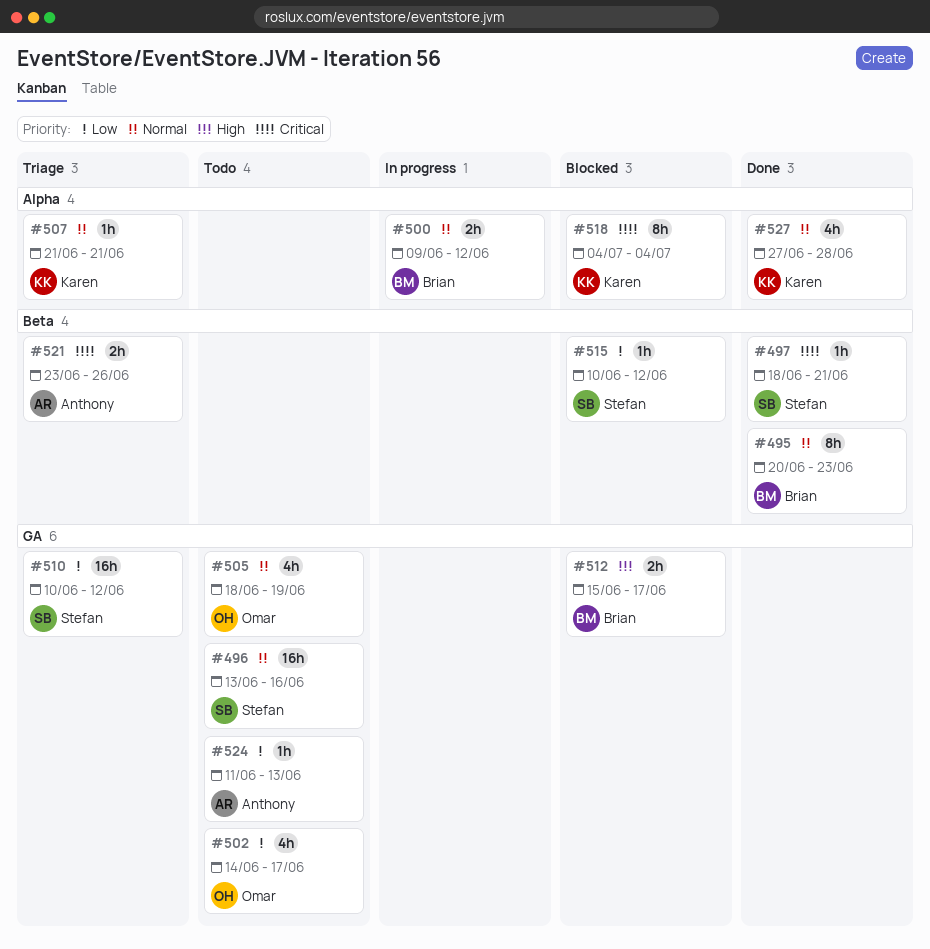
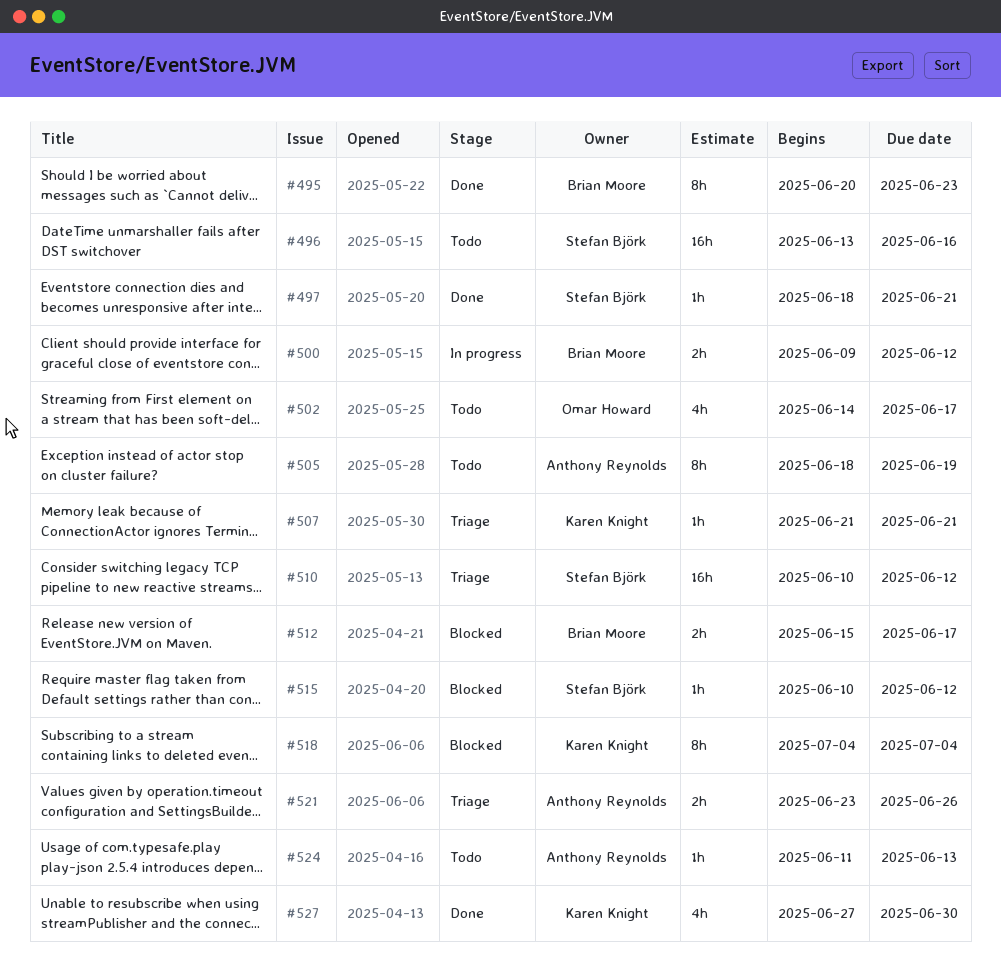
#505, owner: Omar Howard -> Anthony Reynolds
#505, estimate: 4h -> 8h
#527, due: Jun 28 -> Jun 30

